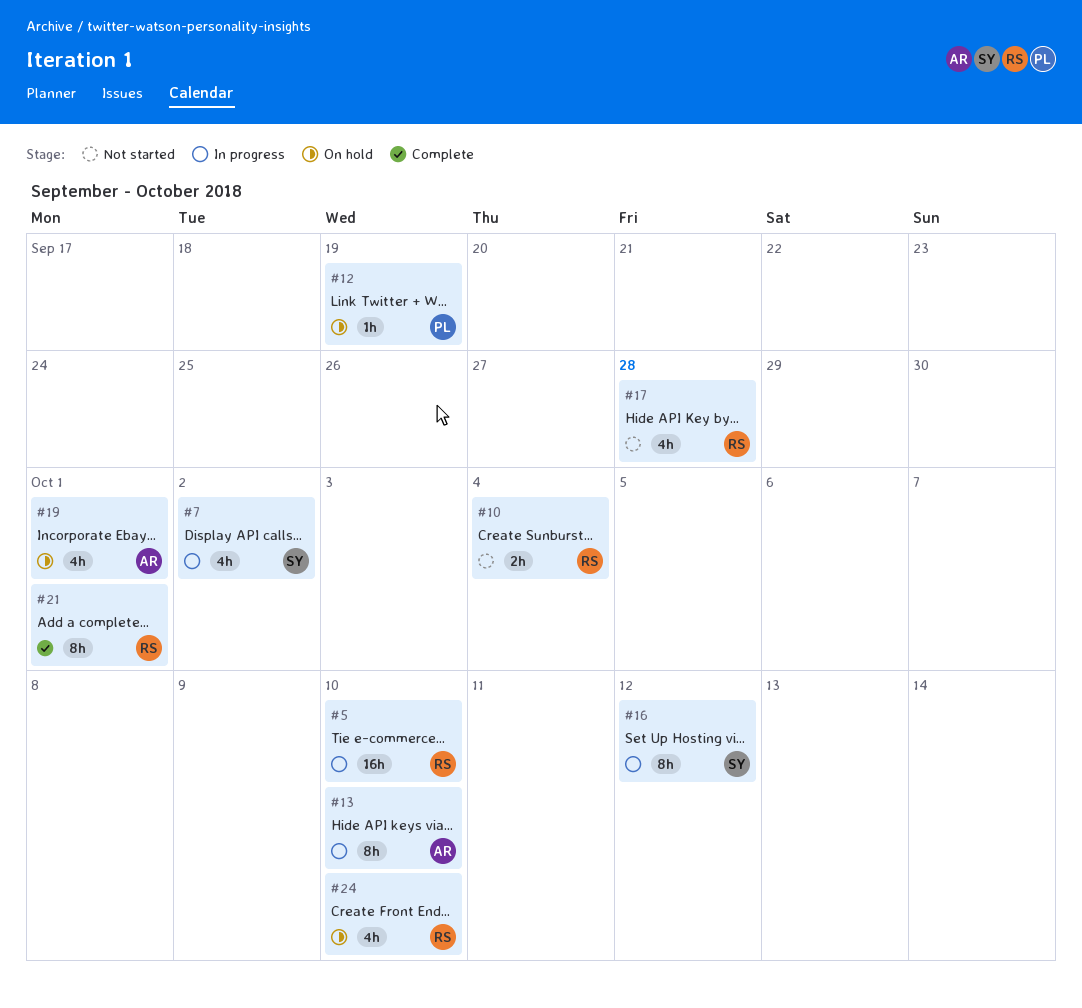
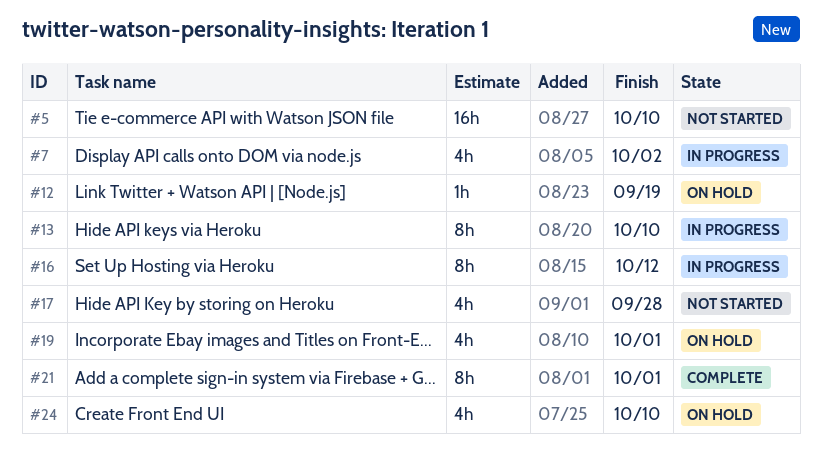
#5, status: In progress -> Not started
#10: present -> none

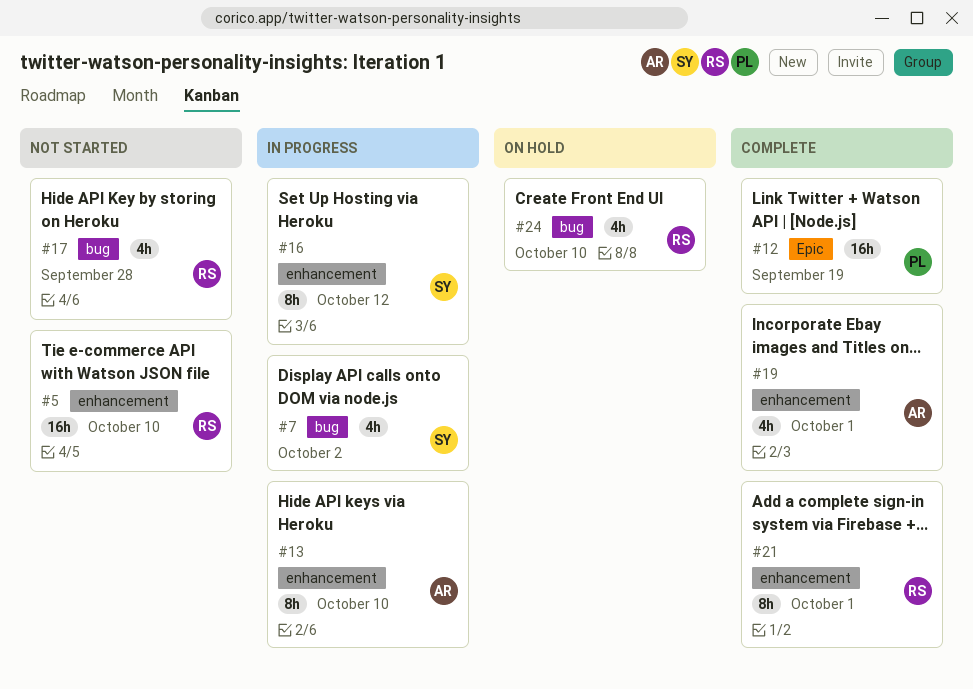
#12, status: On hold -> Complete
#12, estimate: 1h -> 16h
#19, status: On hold -> Complete

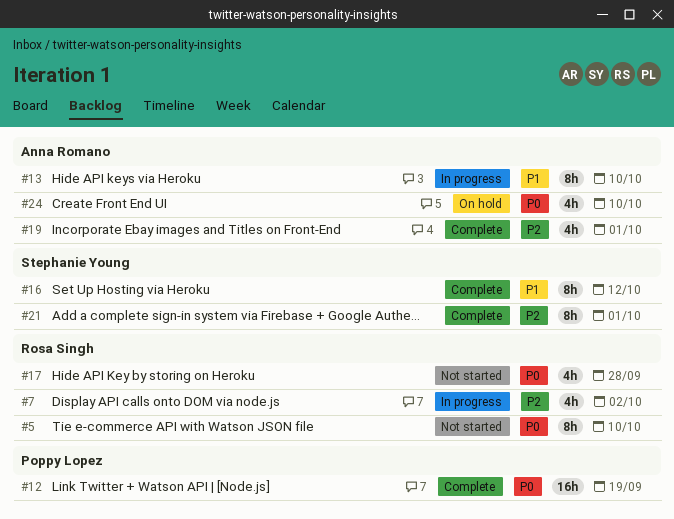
#5, estimate: 16h -> 8h
#7, owner: Stephanie Young -> Rosa Singh
#16, status: In progress -> Complete
#21, owner: Rosa Singh -> Stephanie Young
#24, owner: Rosa Singh -> Anna Romano

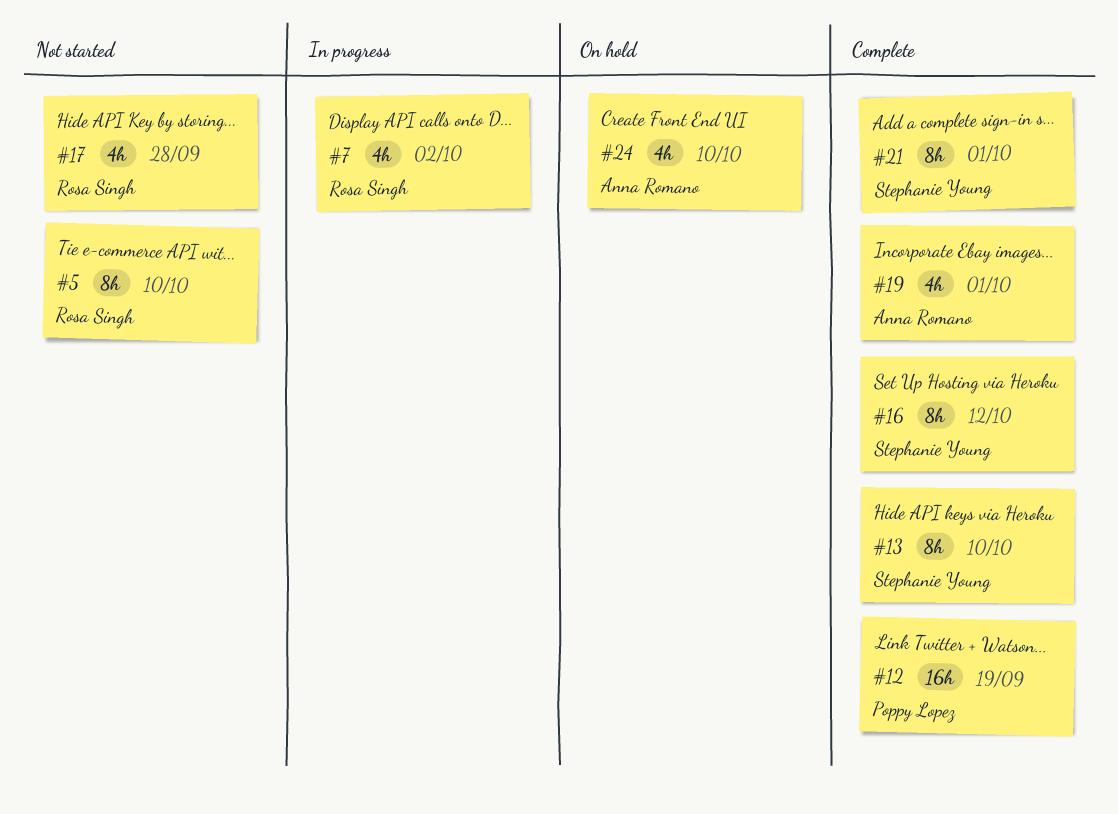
#13, status: In progress -> Complete
#13, owner: Anna Romano -> Stephanie Young

